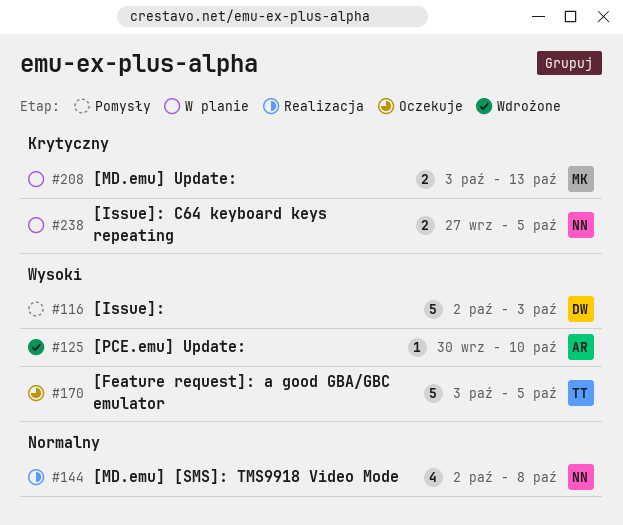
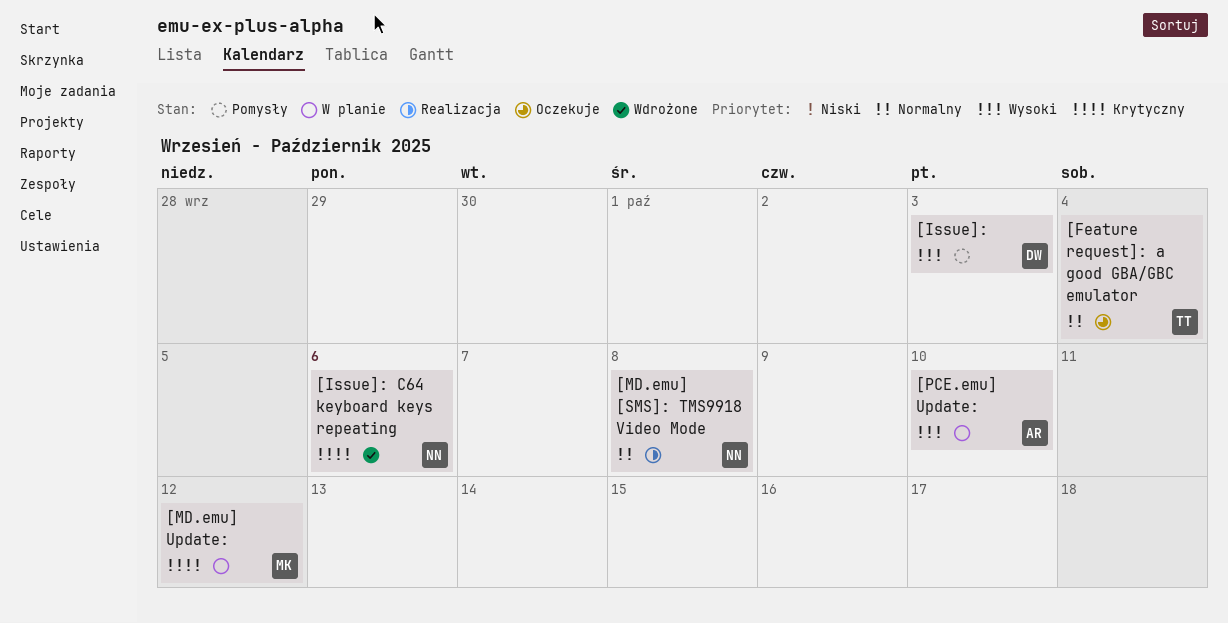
[Feature request]: a good GBA/GBC emulator, priority: Wysoki -> Normalny
[Feature request]: a good GBA/GBC emulator, due: Oct 5 -> Oct 4
[Issue]: C64 keyboard keys repeating, status: W planie -> Wdrożone
[Issue]: C64 keyboard keys repeating, due: Oct 5 -> Oct 6
[MD.emu] Update:, due: Oct 13 -> Oct 12
[PCE.emu] Update:, status: Wdrożone -> W planie

